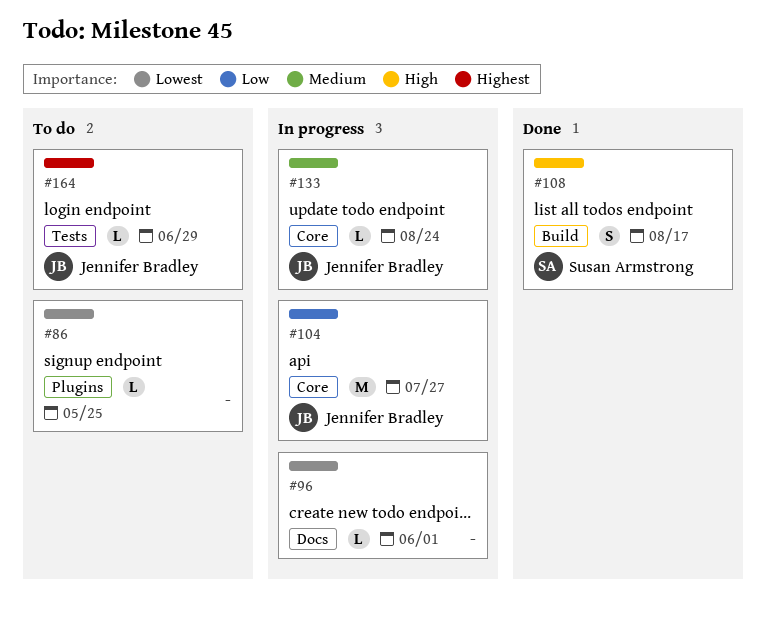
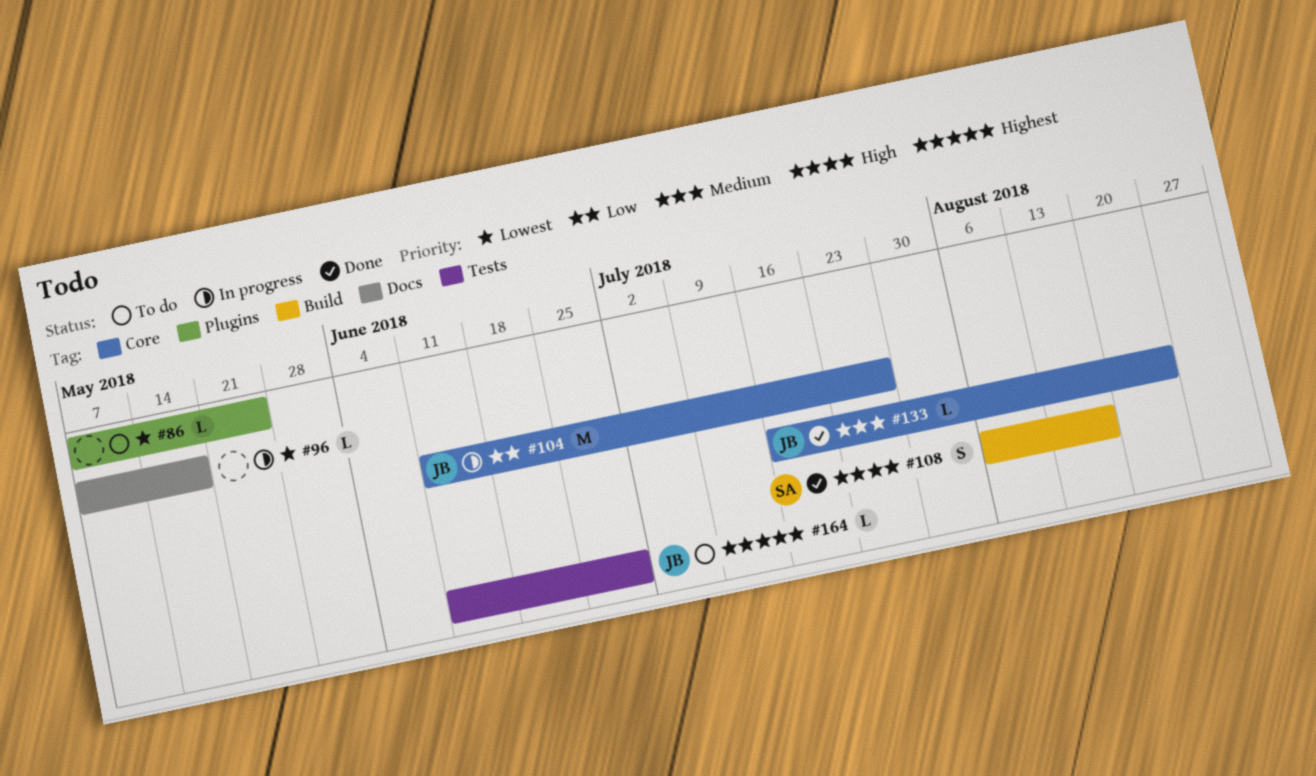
#96, due: Jun 1 -> May 18
#133, status: In progress -> Done

